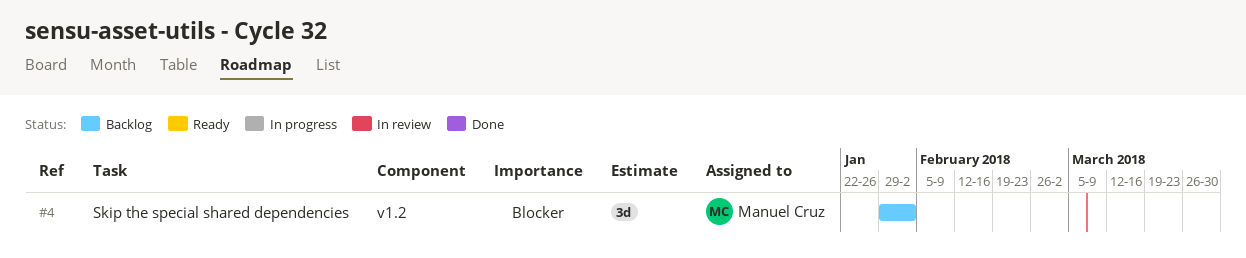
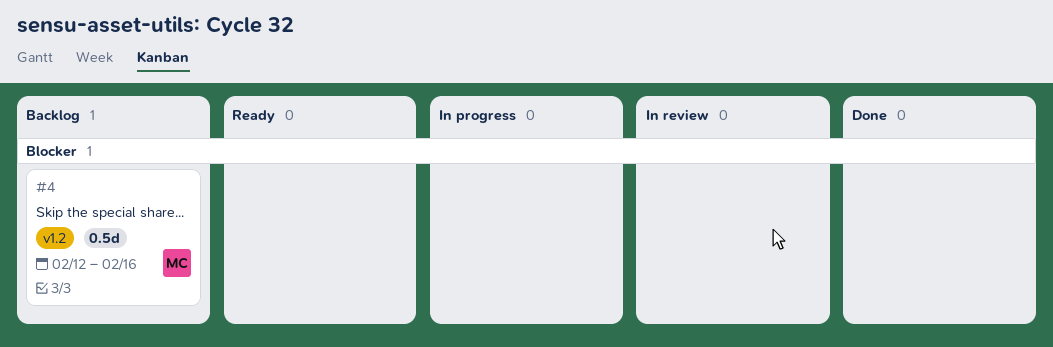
#4, estimate: 3d -> 0.5d
#4, start: Jan 29 -> Feb 12
#4, due: Feb 2 -> Feb 16

